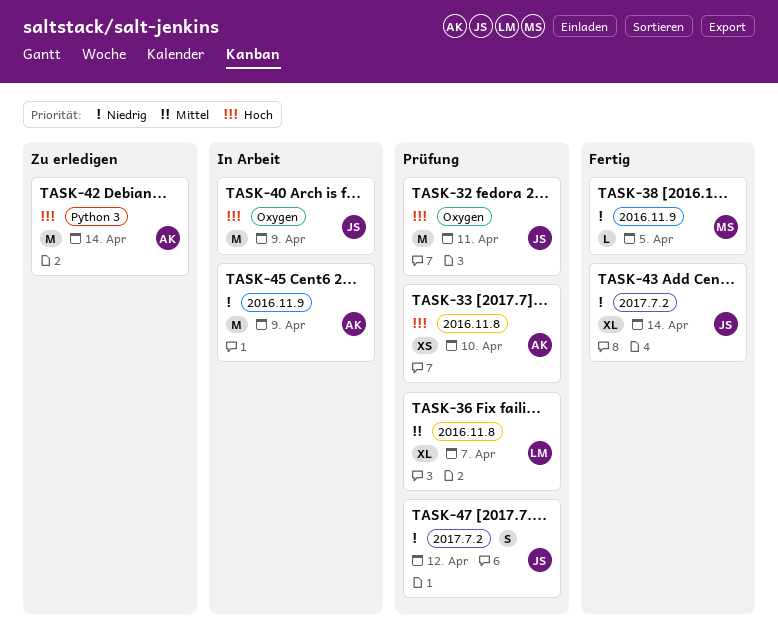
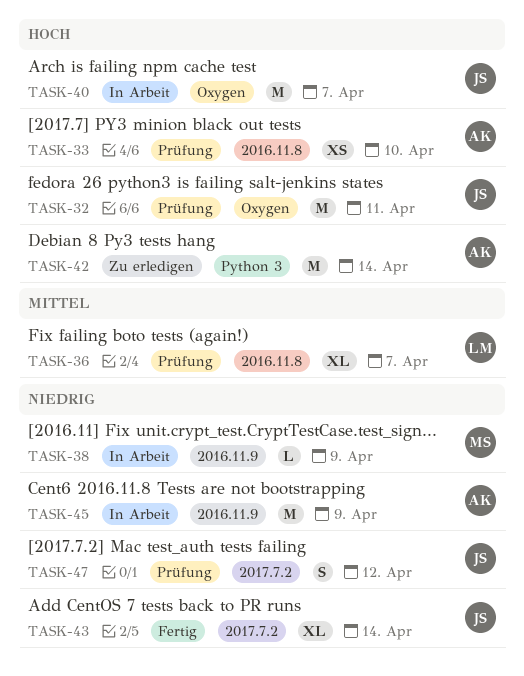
TASK-38, status: Fertig -> In Arbeit
TASK-38, due: Apr 5 -> Apr 9
TASK-40, due: Apr 9 -> Apr 7

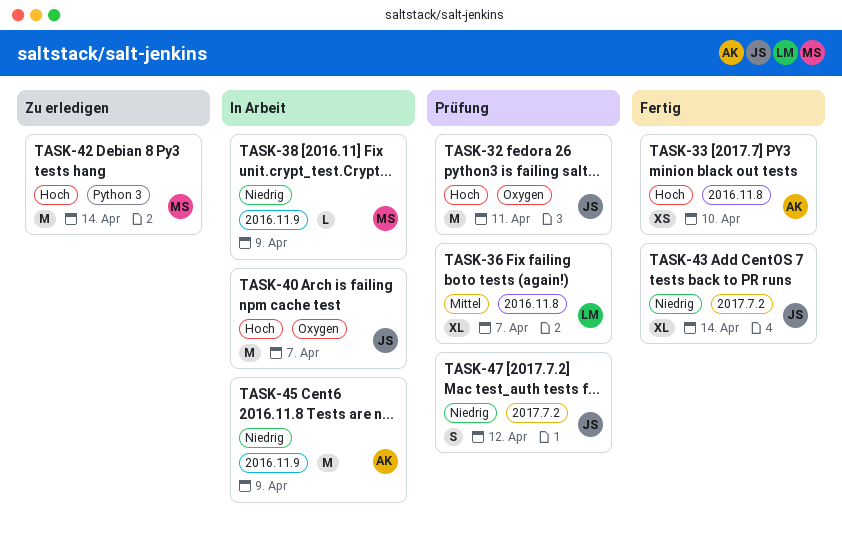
TASK-33, status: Prüfung -> Fertig
TASK-42, owner: AK -> MS

